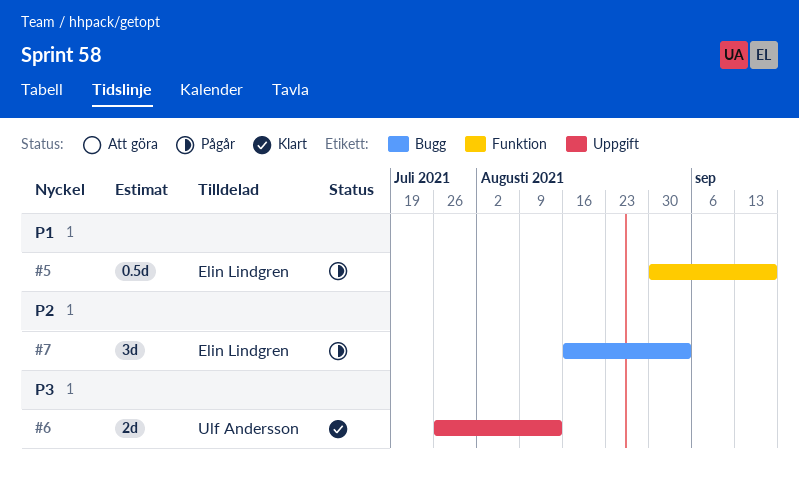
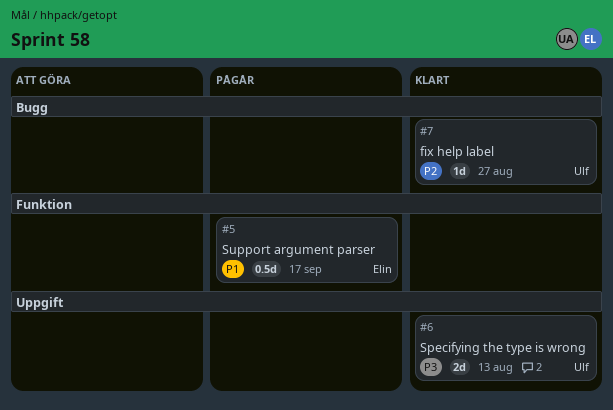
#7, status: Pågår -> Klart
#7, owner: Elin Lindgren -> Ulf Andersson
#7, estimate: 3d -> 1d
#7, due: Sep 3 -> Aug 27

